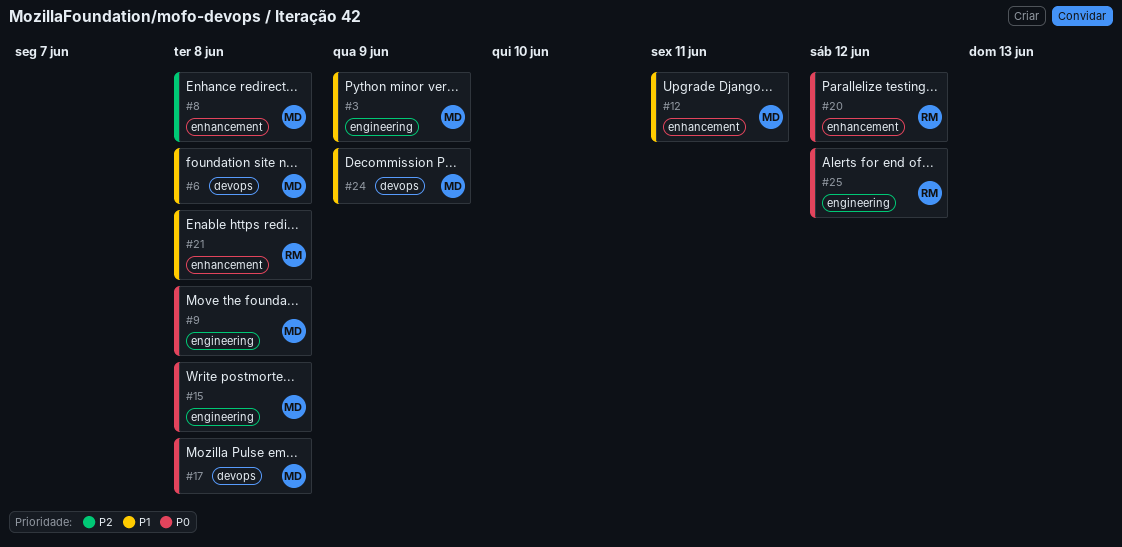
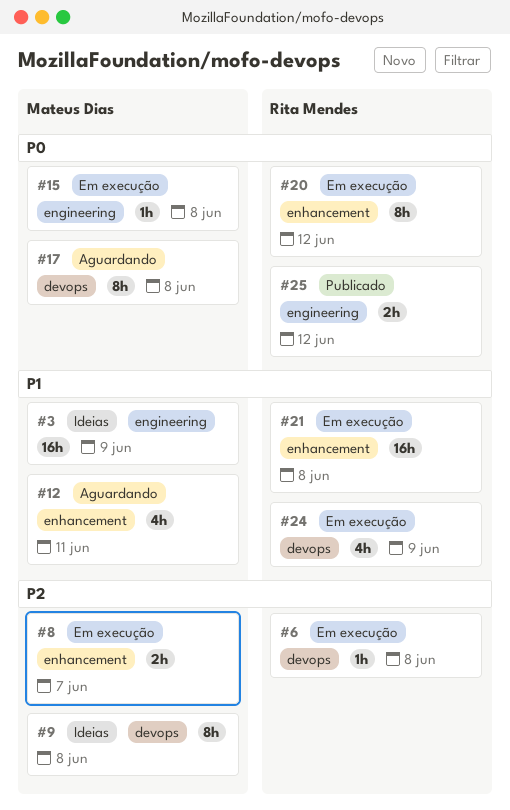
#6, owner: Mateus Dias -> Rita Mendes
#6, priority: P1 -> P2
#8, due: Jun 8 -> Jun 7
#9, priority: P0 -> P2
#9, label: engineering -> devops
#24, owner: Mateus Dias -> Rita Mendes

